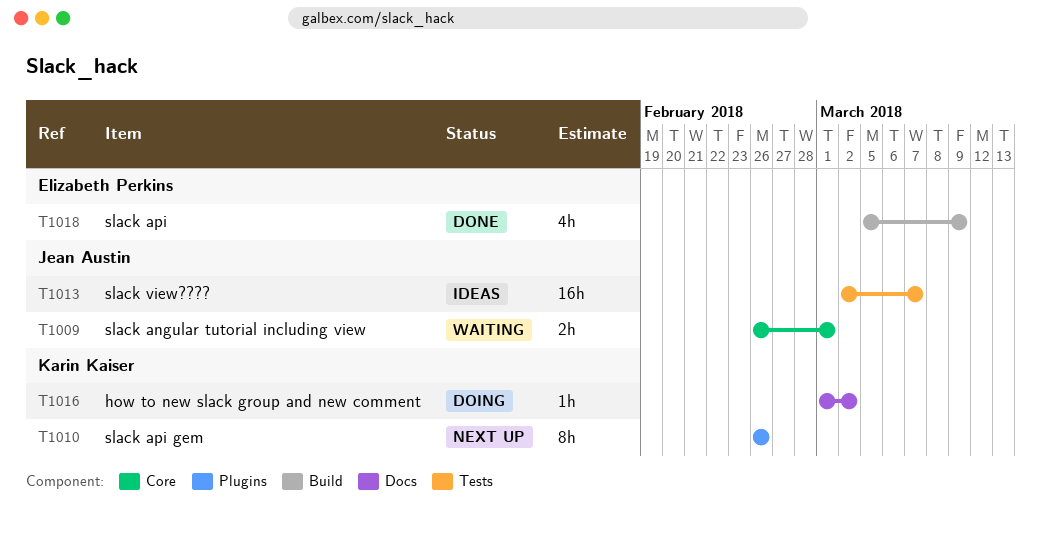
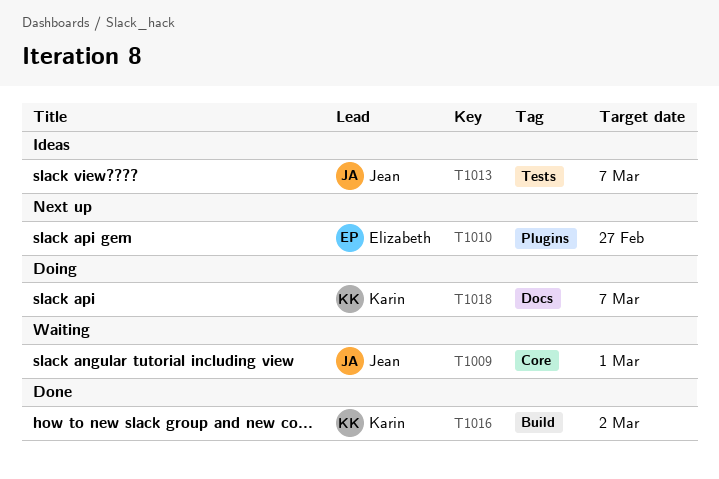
T1010, owner: Karin Kaiser -> Elizabeth Perkins
T1010, due: Feb 26 -> Feb 27
T1016, status: Doing -> Done
T1016, label: Docs -> Build
T1018, status: Done -> Doing
T1018, owner: Elizabeth Perkins -> Karin Kaiser
T1018, label: Build -> Docs
T1018, due: Mar 9 -> Mar 7

